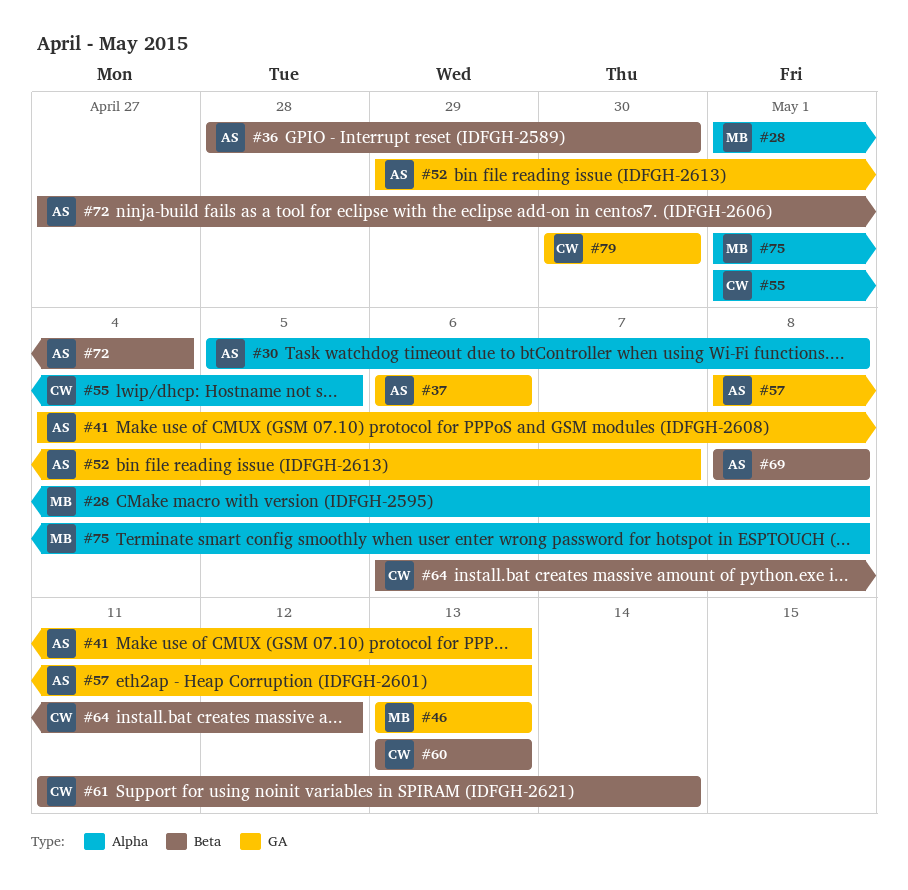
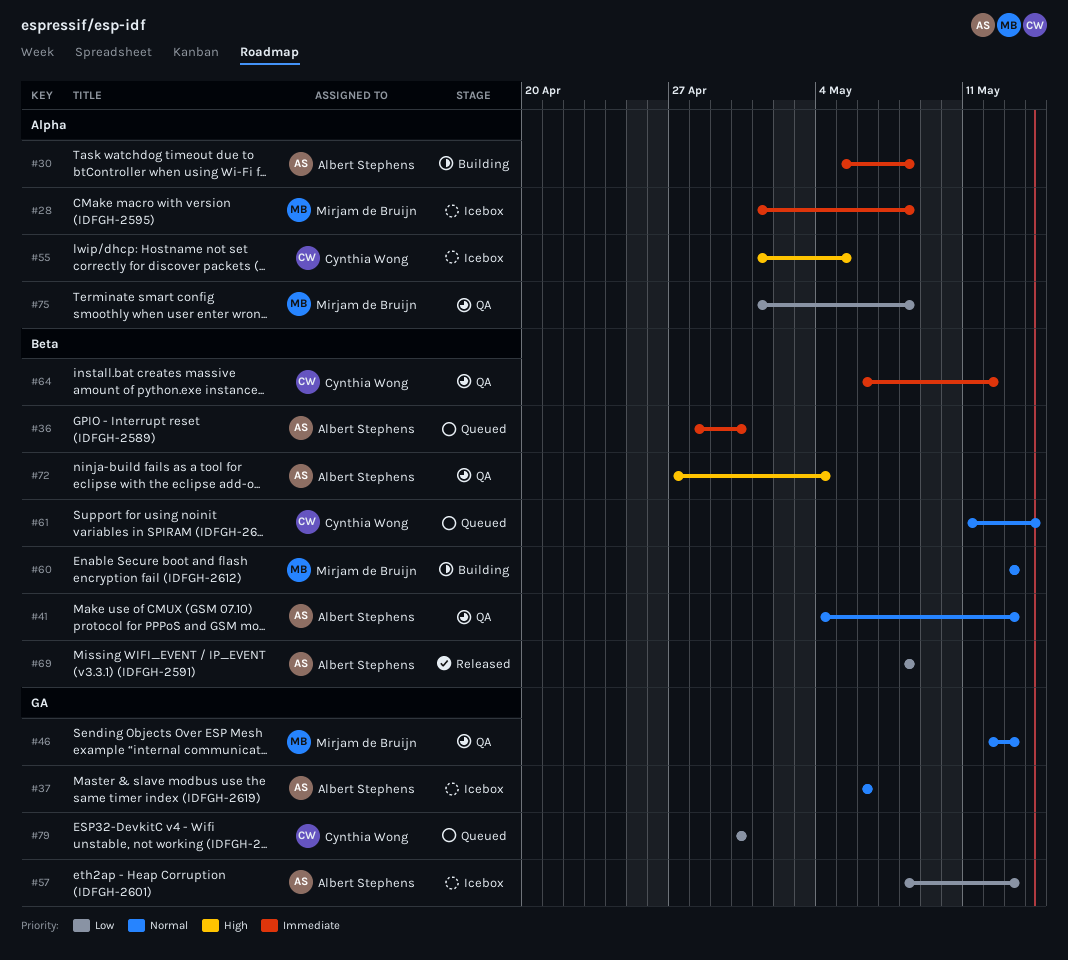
#41, label: GA -> Beta
#46, start: May 13 -> May 12
#52: present -> none
#60, owner: Cynthia Wong -> Mirjam de Bruijn

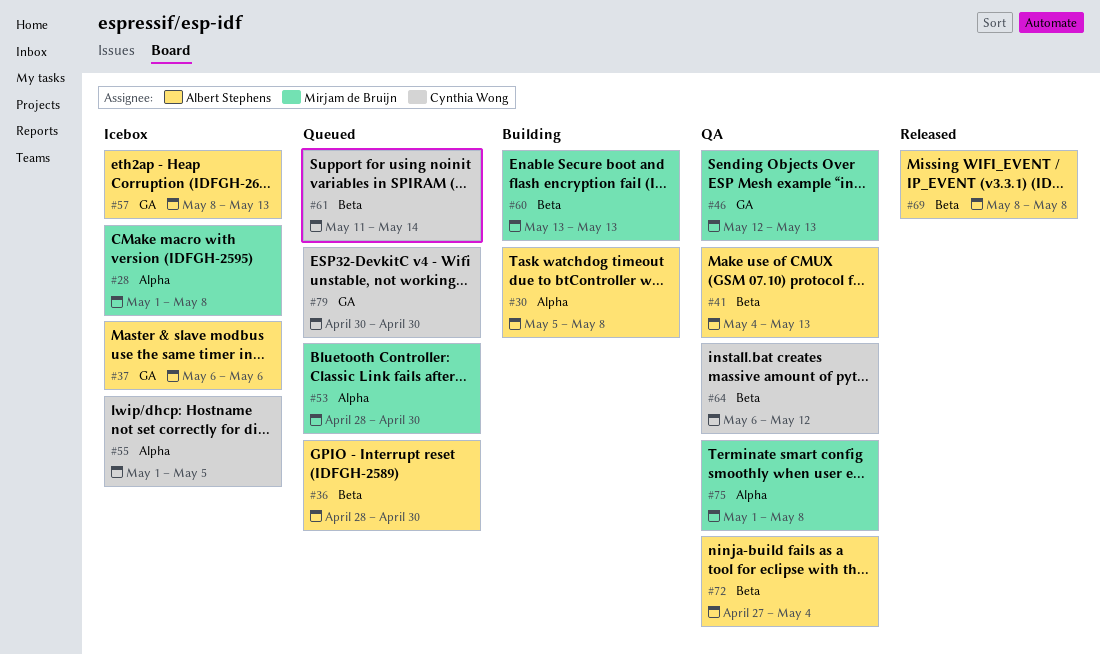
#53: none -> present

